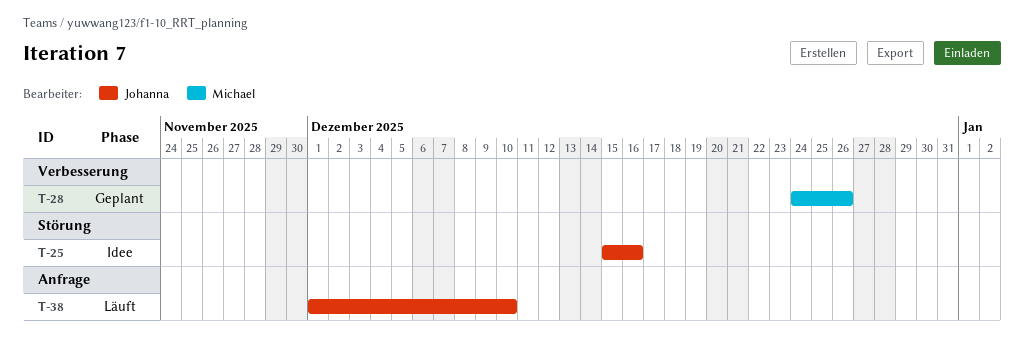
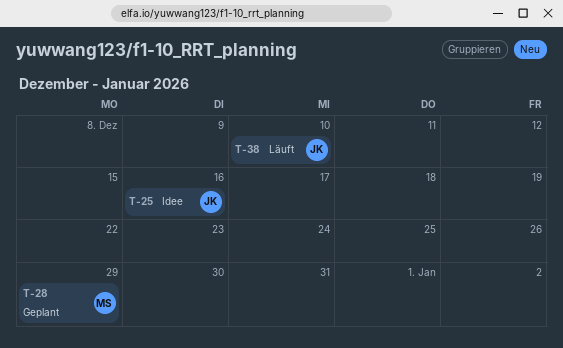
T-28, due: Dec 26 -> Dec 29

